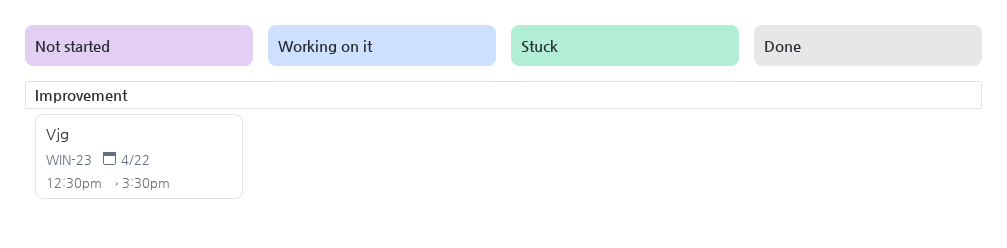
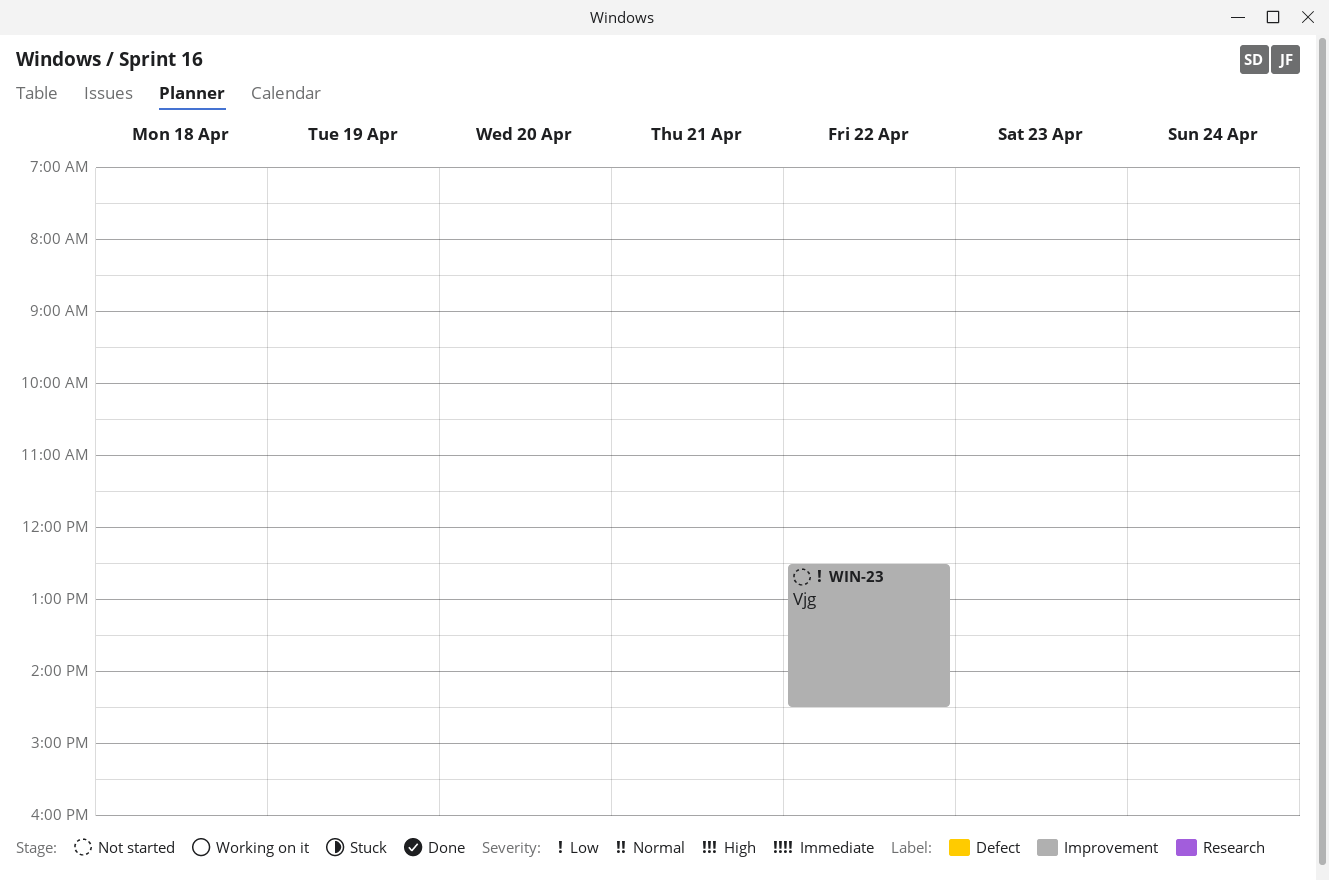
WIN-23, ends: 15:30 -> 14:30

